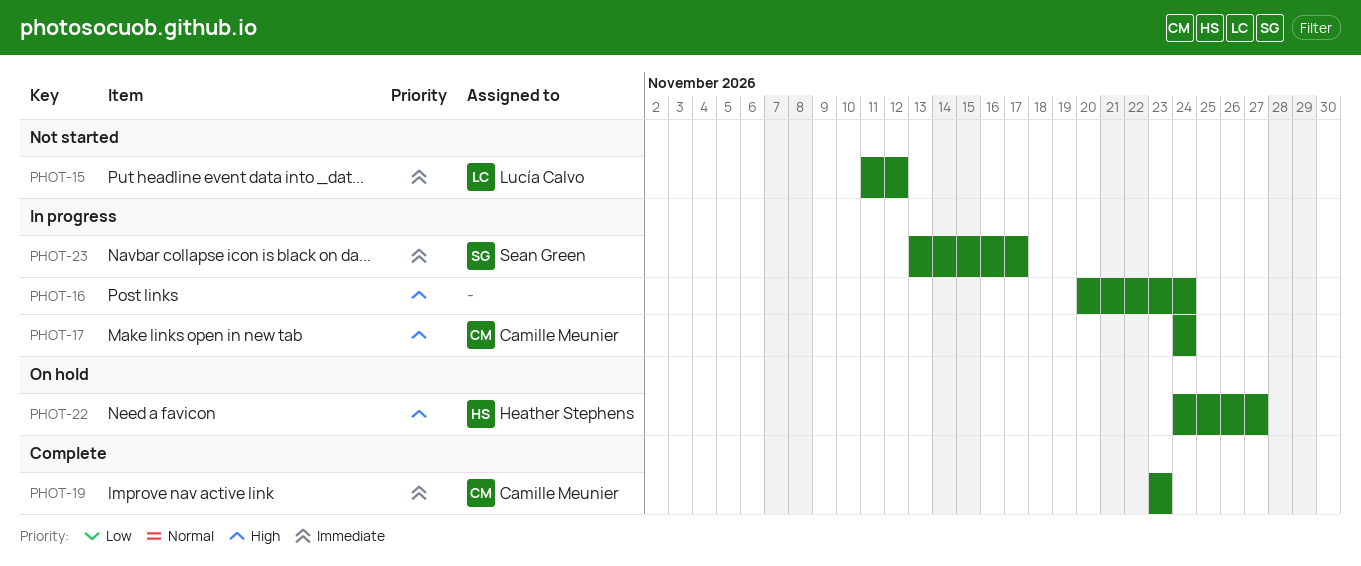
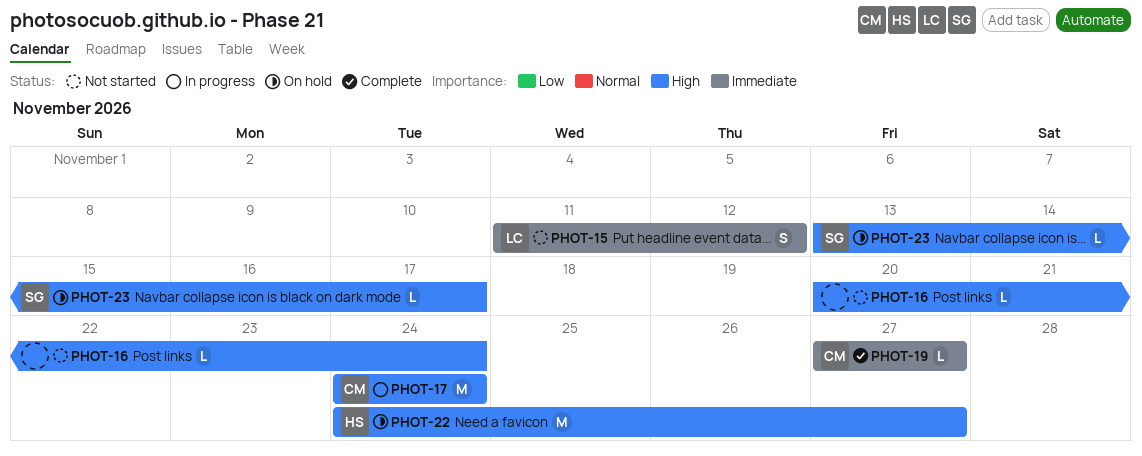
PHOT-16, status: In progress -> Not started
PHOT-19, start: Nov 23 -> Nov 27
PHOT-19, due: Nov 23 -> Nov 27
PHOT-23, status: In progress -> On hold
PHOT-23, priority: Immediate -> High

